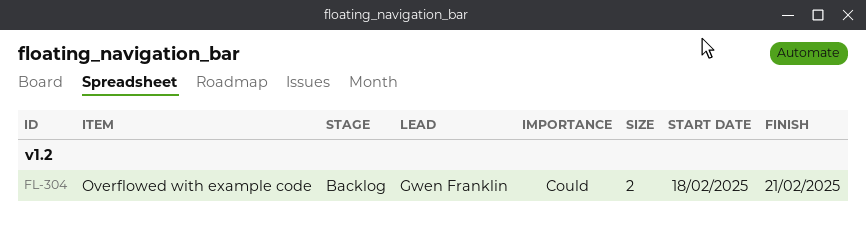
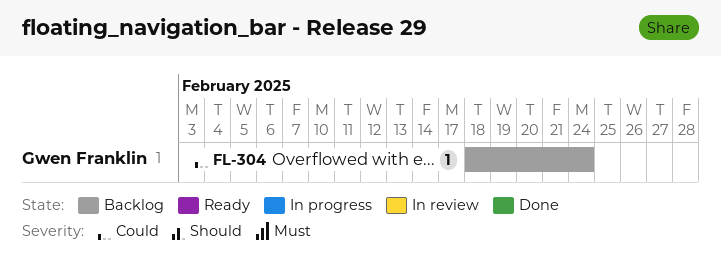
FL-304, estimate: 2 -> 1
FL-304, due: Feb 21 -> Feb 24

